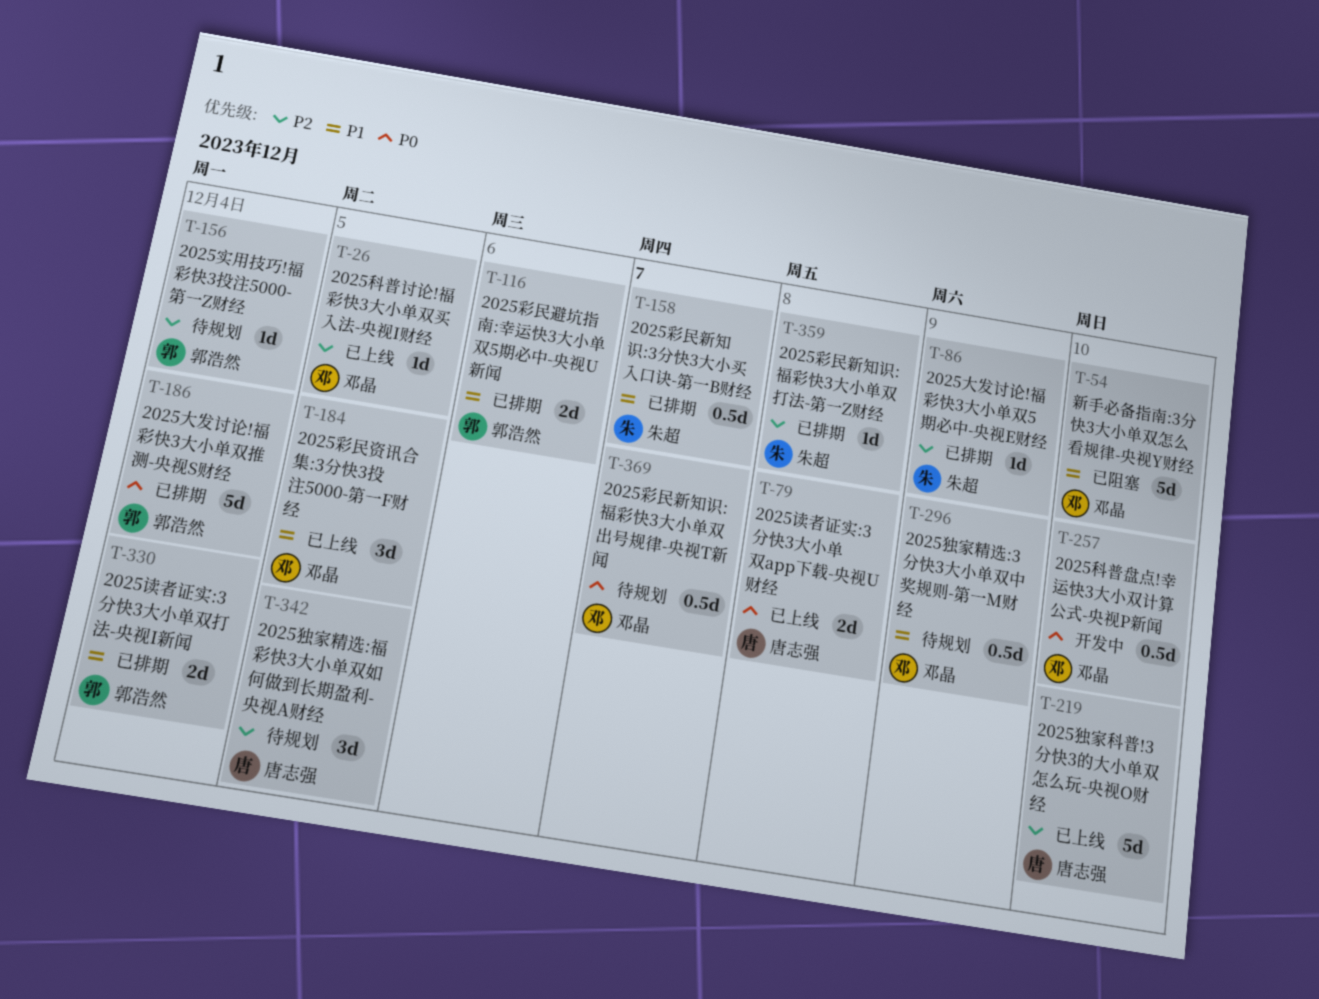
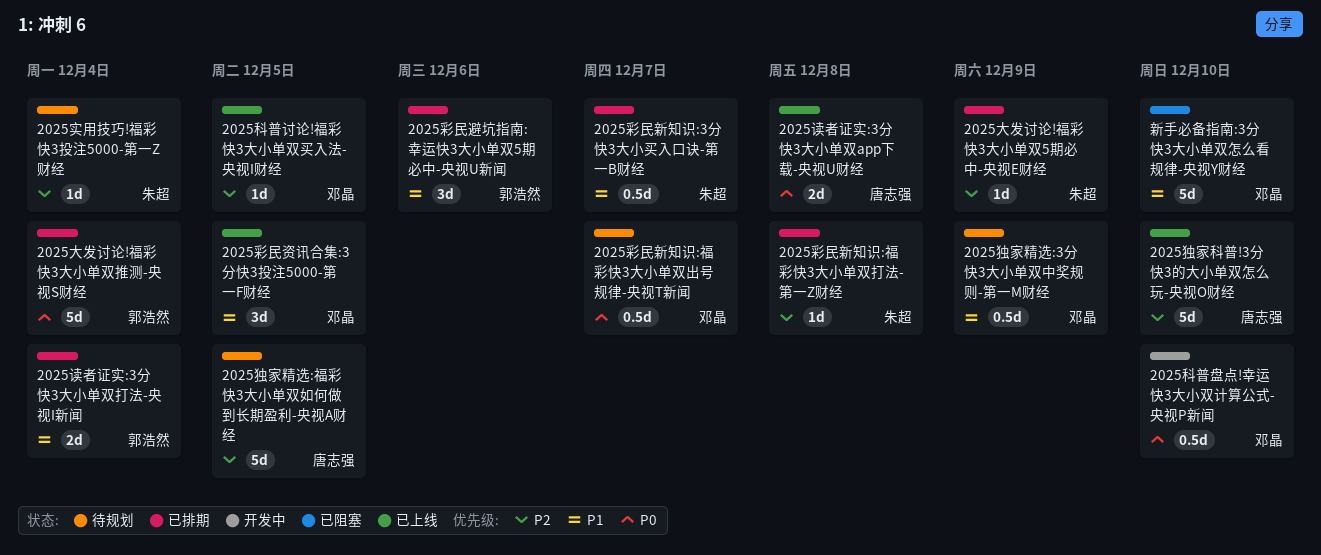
2025实用技巧!福彩快3投注5000-第一Z财经, owner: 郭浩然 -> 朱超
2025彩民避坑指南:幸运快3大小单双5期必中-央视U新闻, estimate: 2d -> 3d
2025独家精选:福彩快3大小单双如何做到长期盈利-央视A财经, estimate: 3d -> 5d

